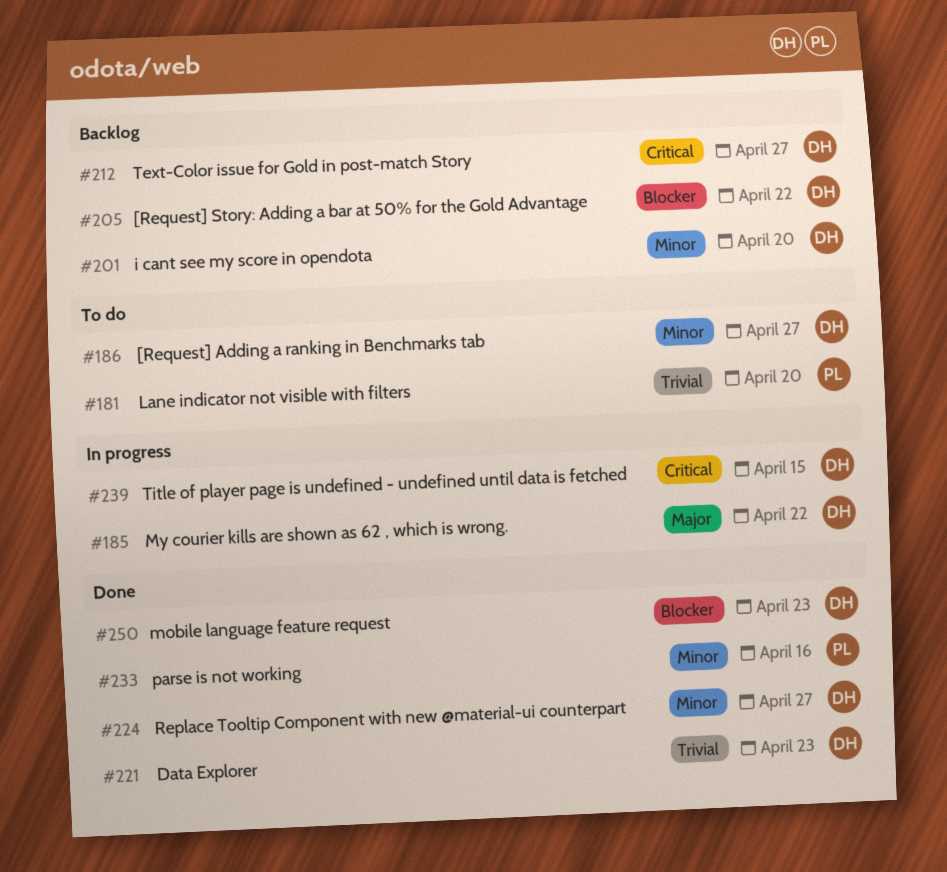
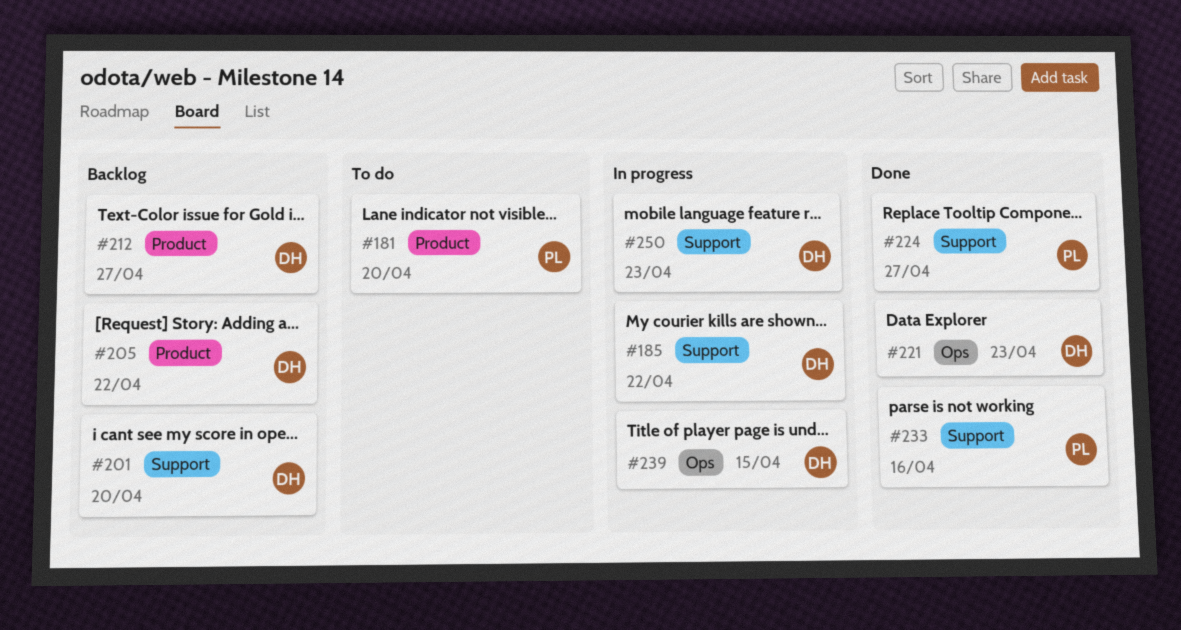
#186: present -> none
#224, owner: DH -> PL
#250, status: Done -> In progress

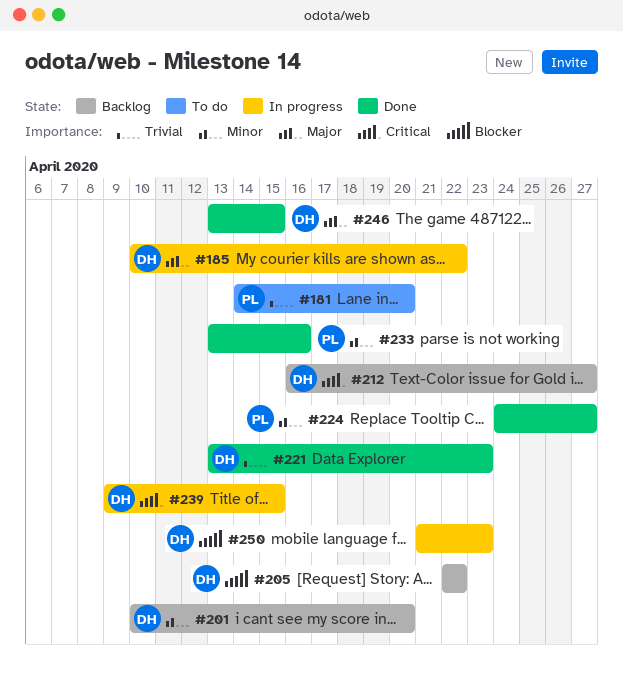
#246: none -> present

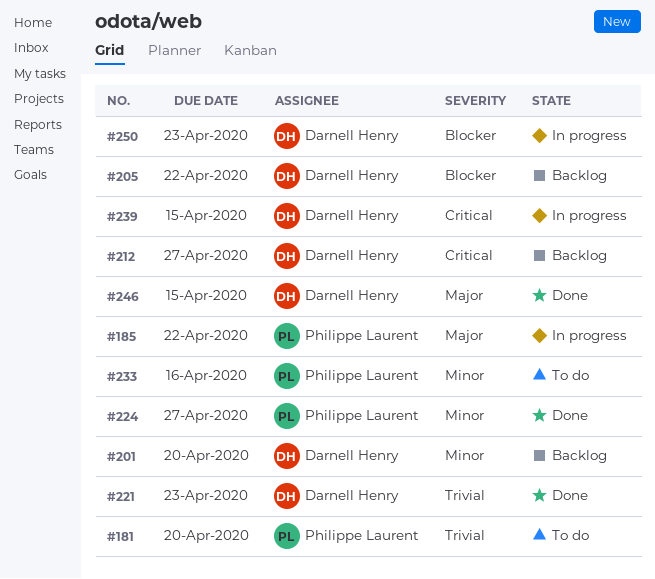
#185, owner: Darnell Henry -> Philippe Laurent
#233, status: Done -> To do

